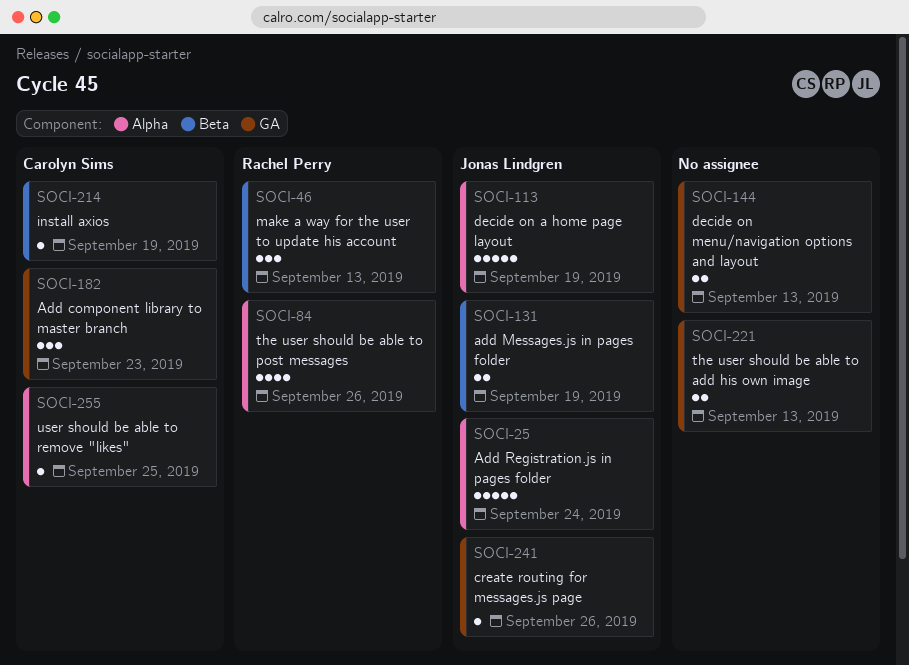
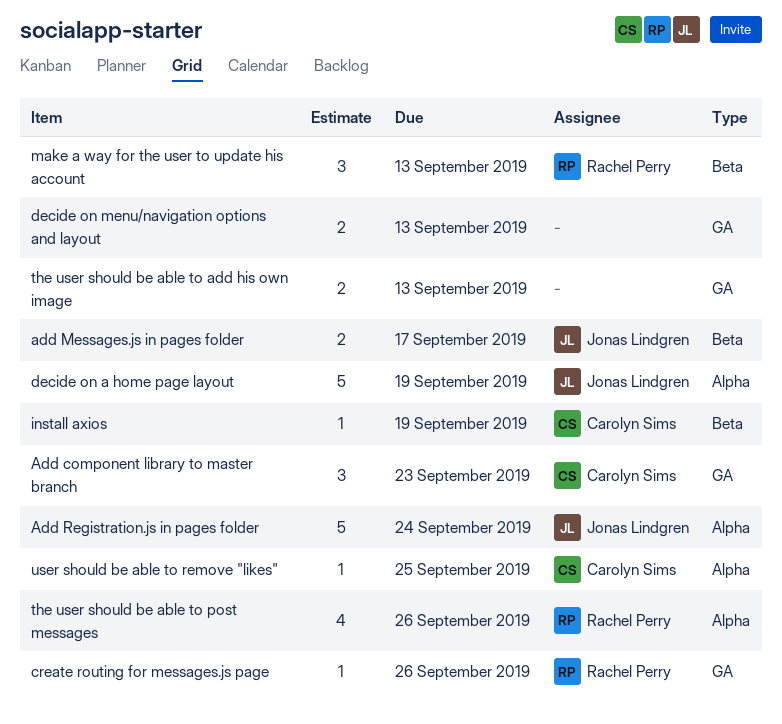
add Messages.js in pages folder, due: Sep 19 -> Sep 17
create routing for messages.js page, owner: Jonas Lindgren -> Rachel Perry

